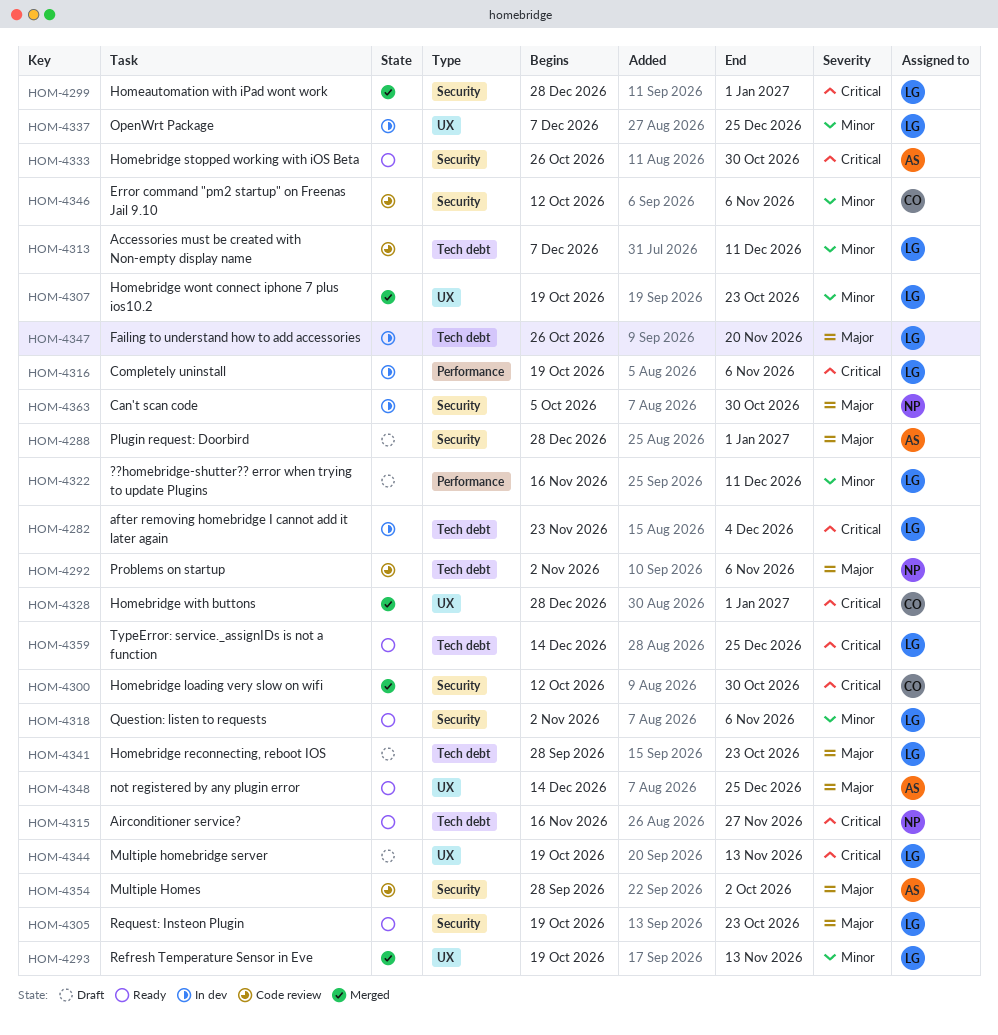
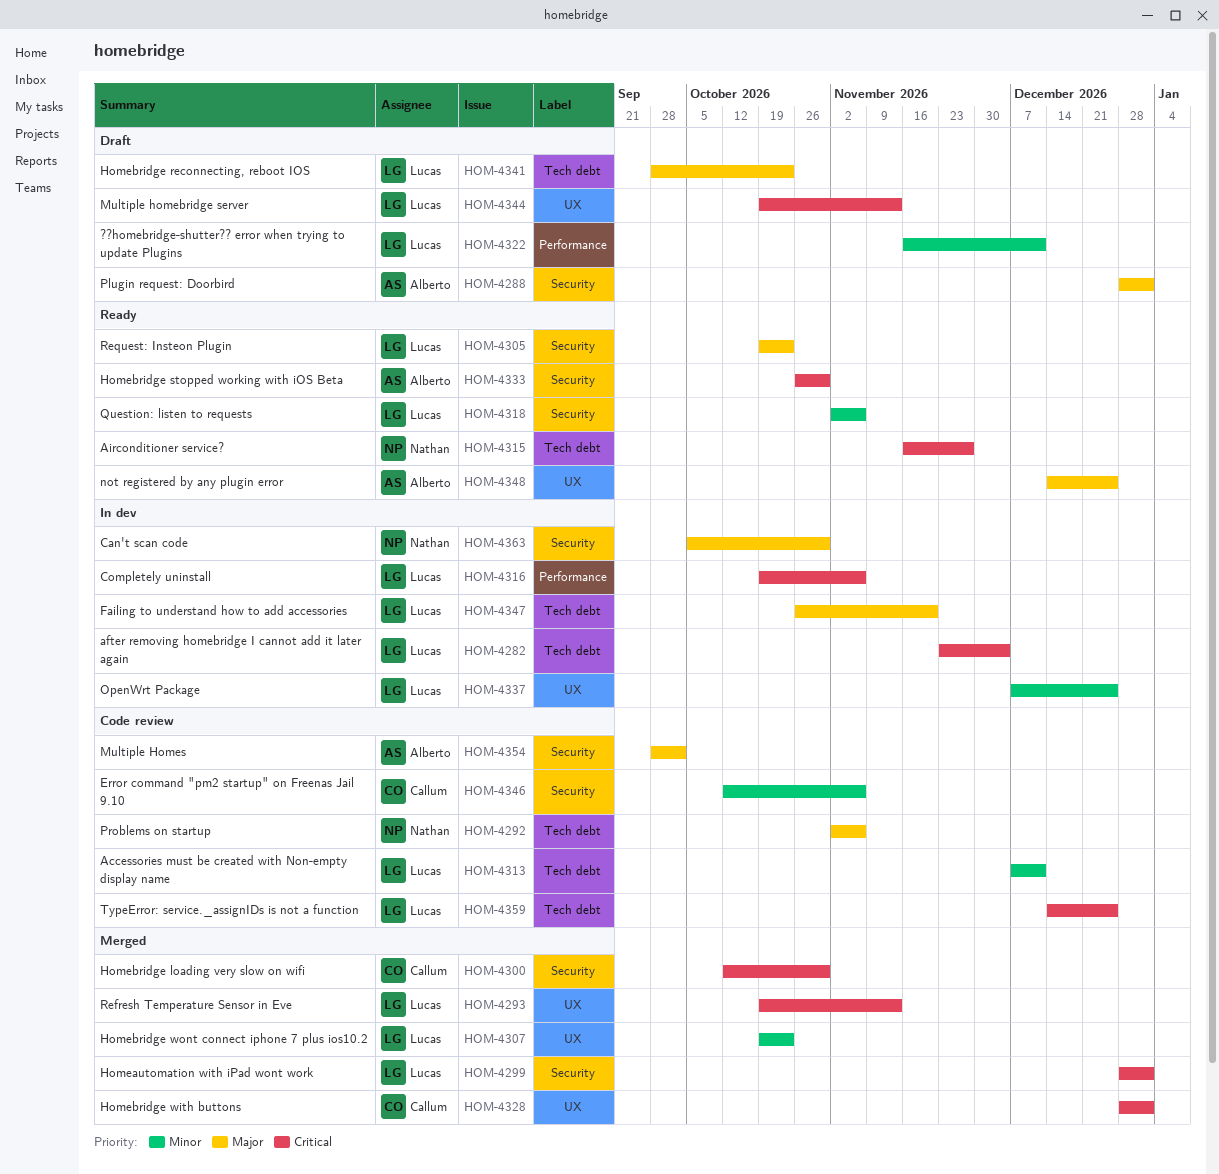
HOM-4293, priority: Minor -> Critical
HOM-4359, status: Ready -> Code review

